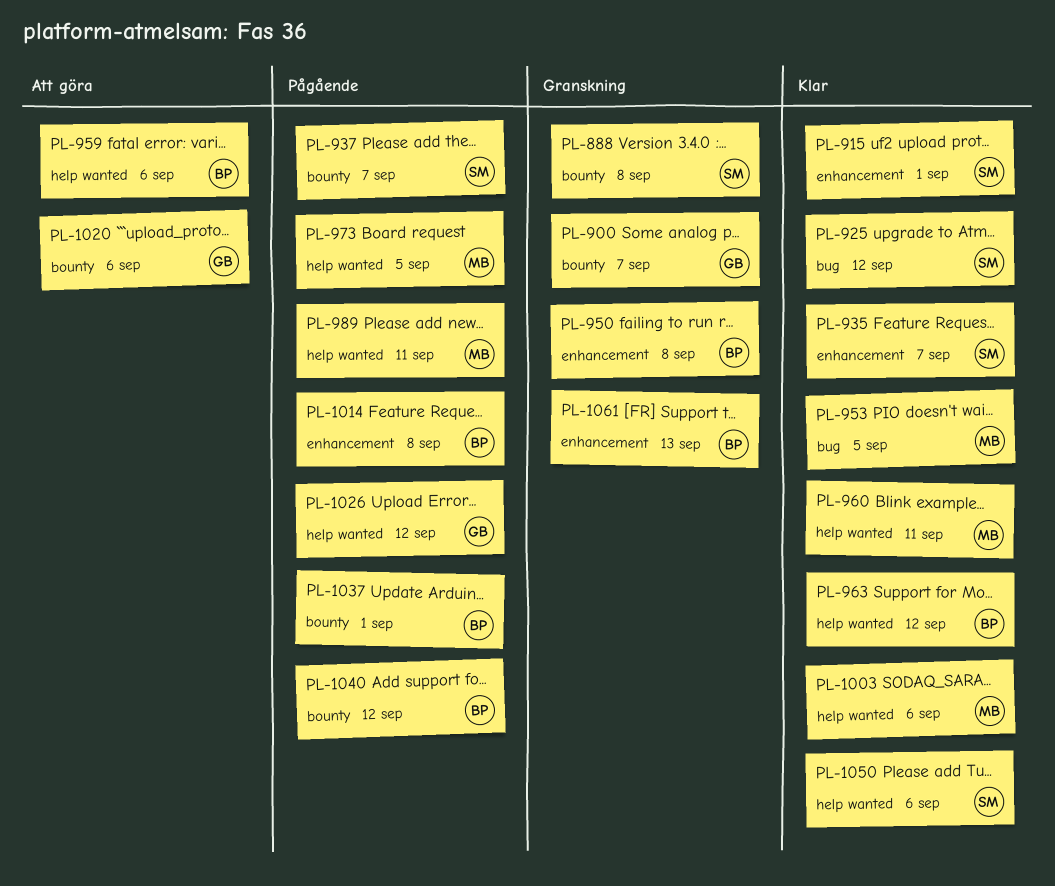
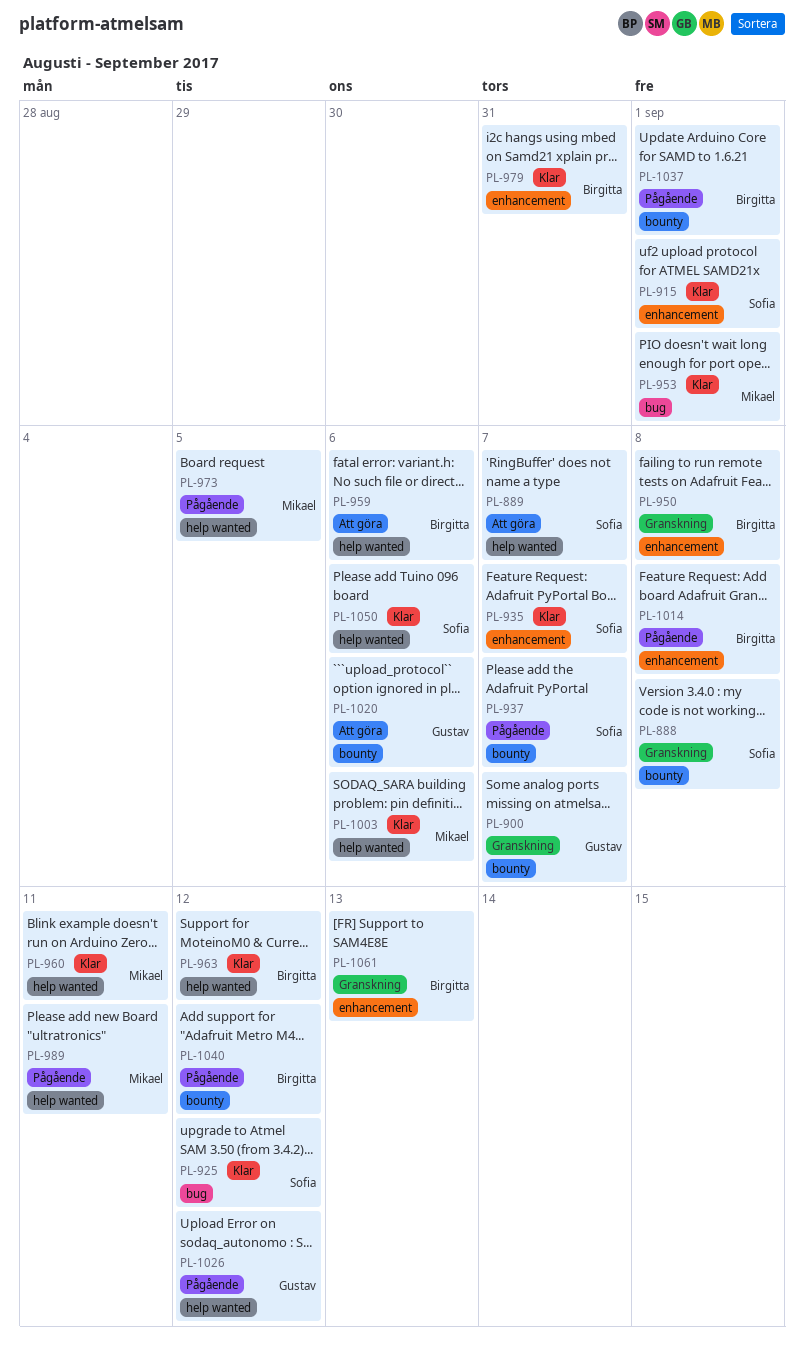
PL-889: none -> present
PL-953, due: Sep 5 -> Sep 1
PL-979: none -> present

